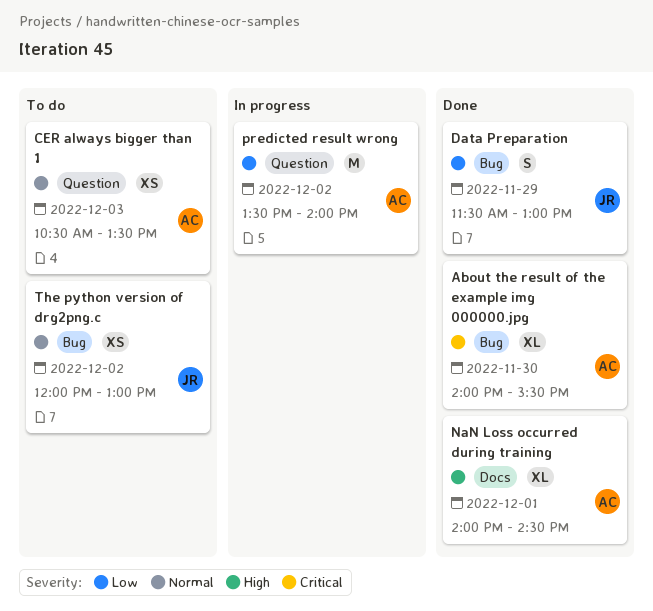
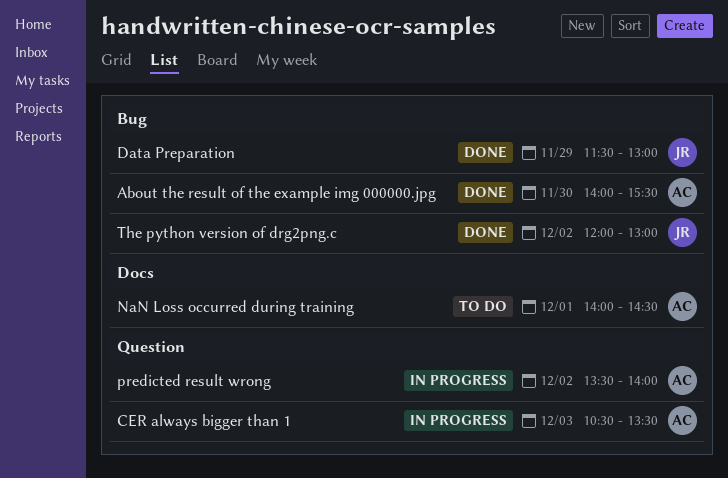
CER always bigger than 1, status: To do -> In progress
NaN Loss occurred during training, status: Done -> To do
The python version of drg2png.c, status: To do -> Done

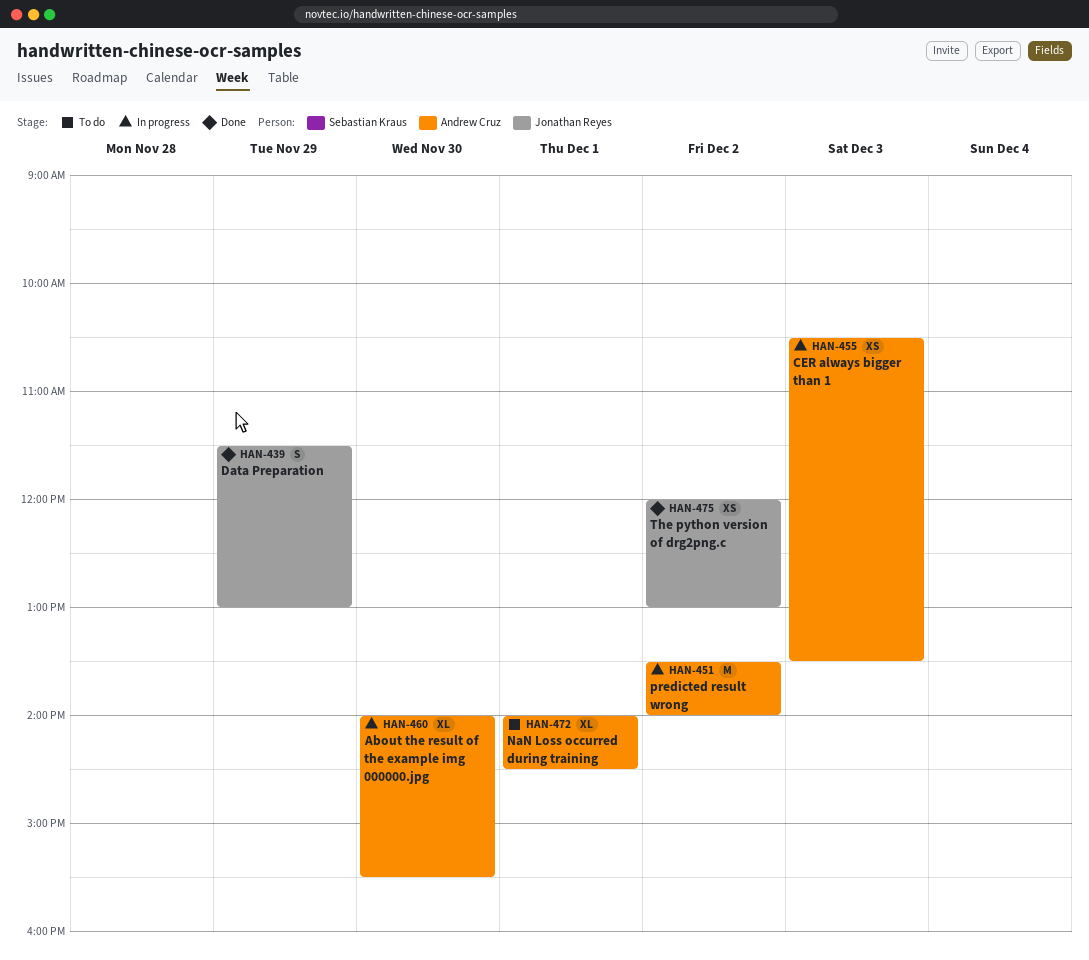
About the result of the example img 000000.jpg, status: Done -> In progress

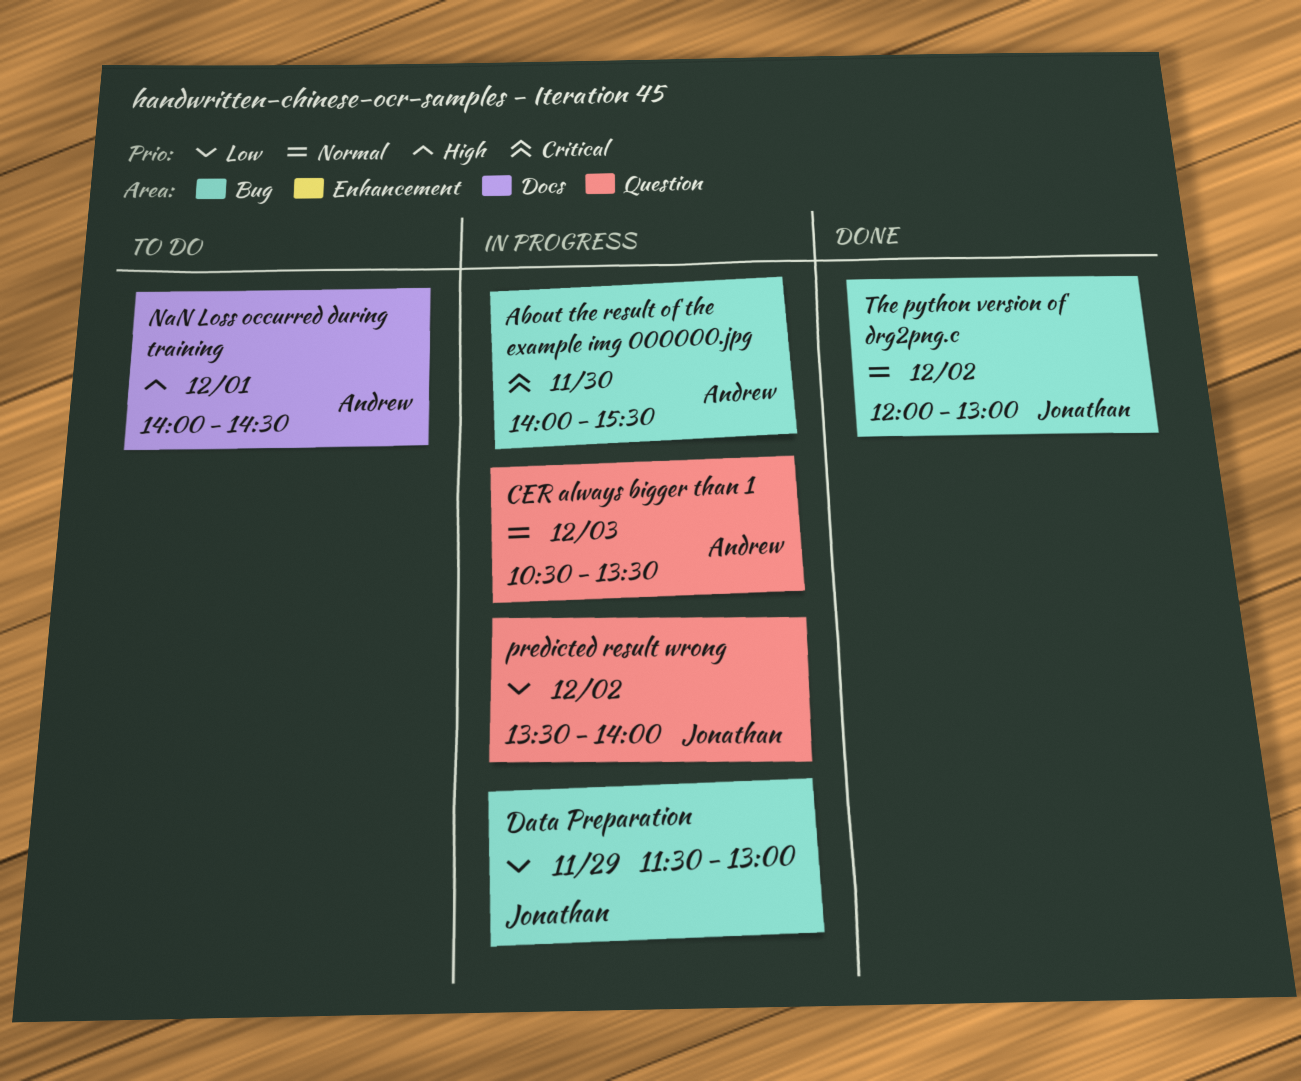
Data Preparation, status: Done -> In progress
predicted result wrong, owner: Andrew Cruz -> Jonathan Reyes

